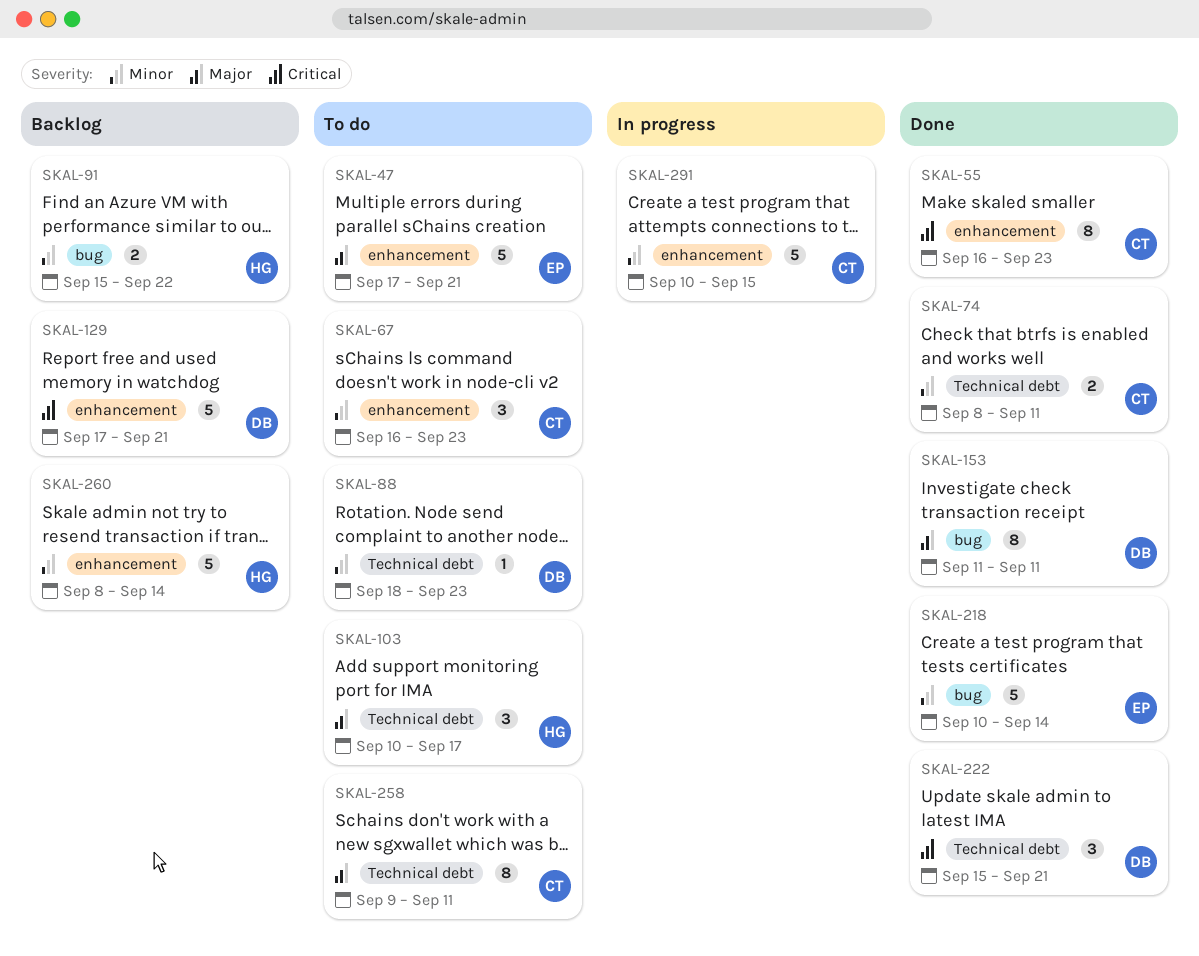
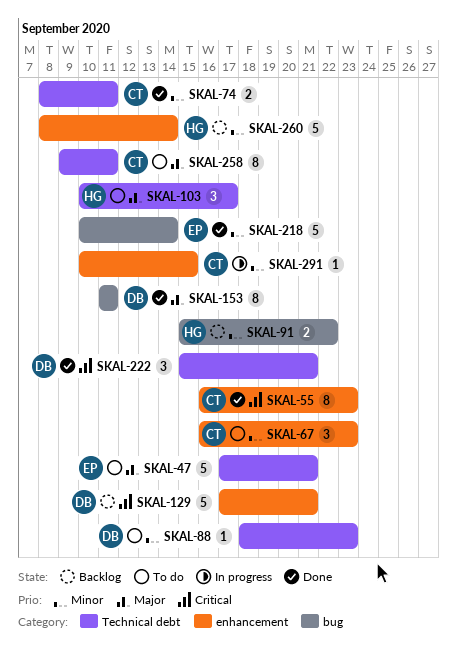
SKAL-47, label: enhancement -> Technical debt
SKAL-291, estimate: 5 -> 1

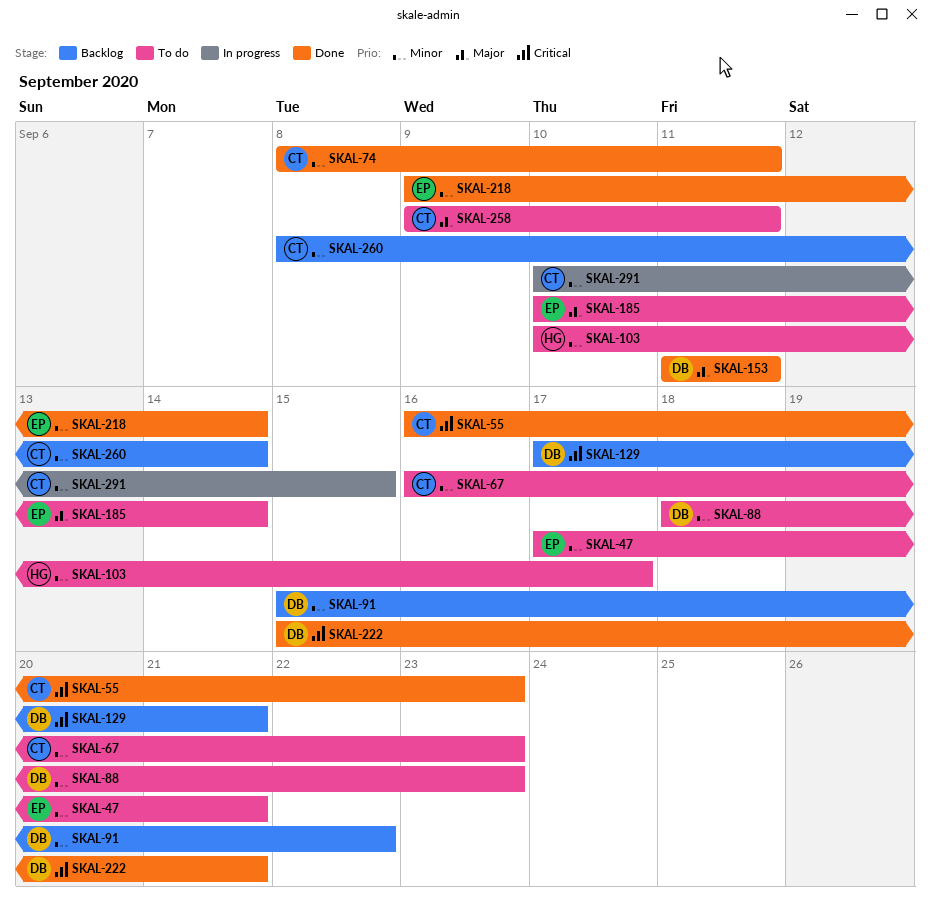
SKAL-47, priority: Major -> Minor
SKAL-91, owner: HG -> DB
SKAL-103, priority: Major -> Minor
SKAL-185: none -> present
SKAL-218, start: Sep 10 -> Sep 9
SKAL-260, owner: HG -> CT

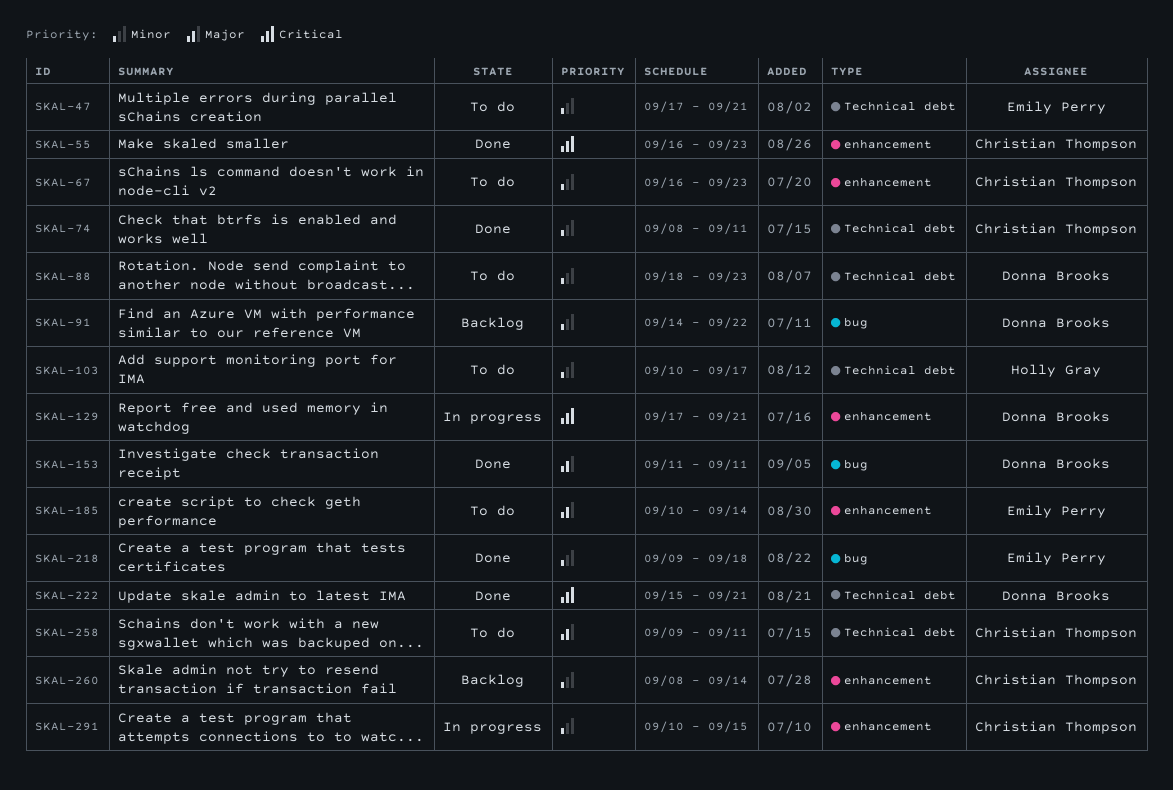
SKAL-91, start: Sep 15 -> Sep 14
SKAL-129, status: Backlog -> In progress
SKAL-218, due: Sep 14 -> Sep 18

